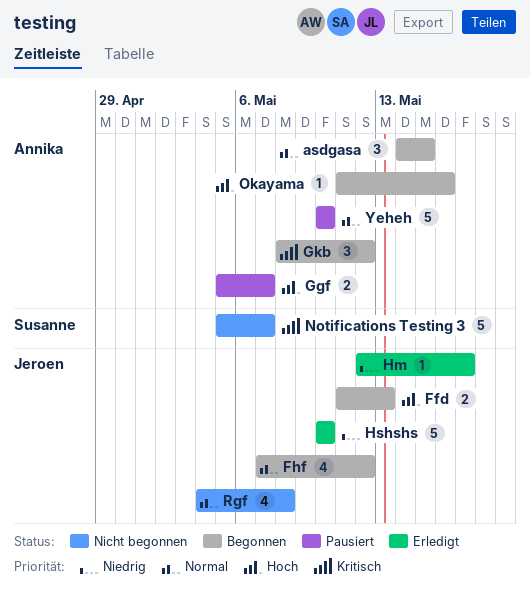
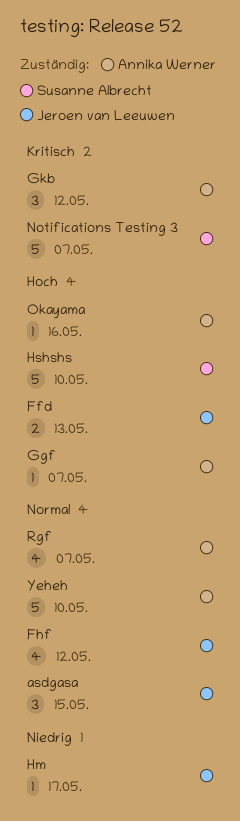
asdgasa, owner: Annika Werner -> Jeroen van Leeuwen
Ggf, estimate: 2 -> 1
Hshshs, owner: Jeroen van Leeuwen -> Susanne Albrecht
Hshshs, priority: Niedrig -> Hoch
Rgf, owner: Jeroen van Leeuwen -> Annika Werner
Rgf, due: May 8 -> May 7

